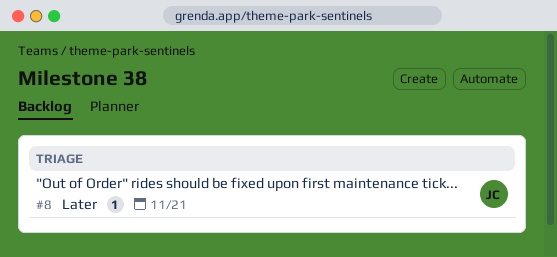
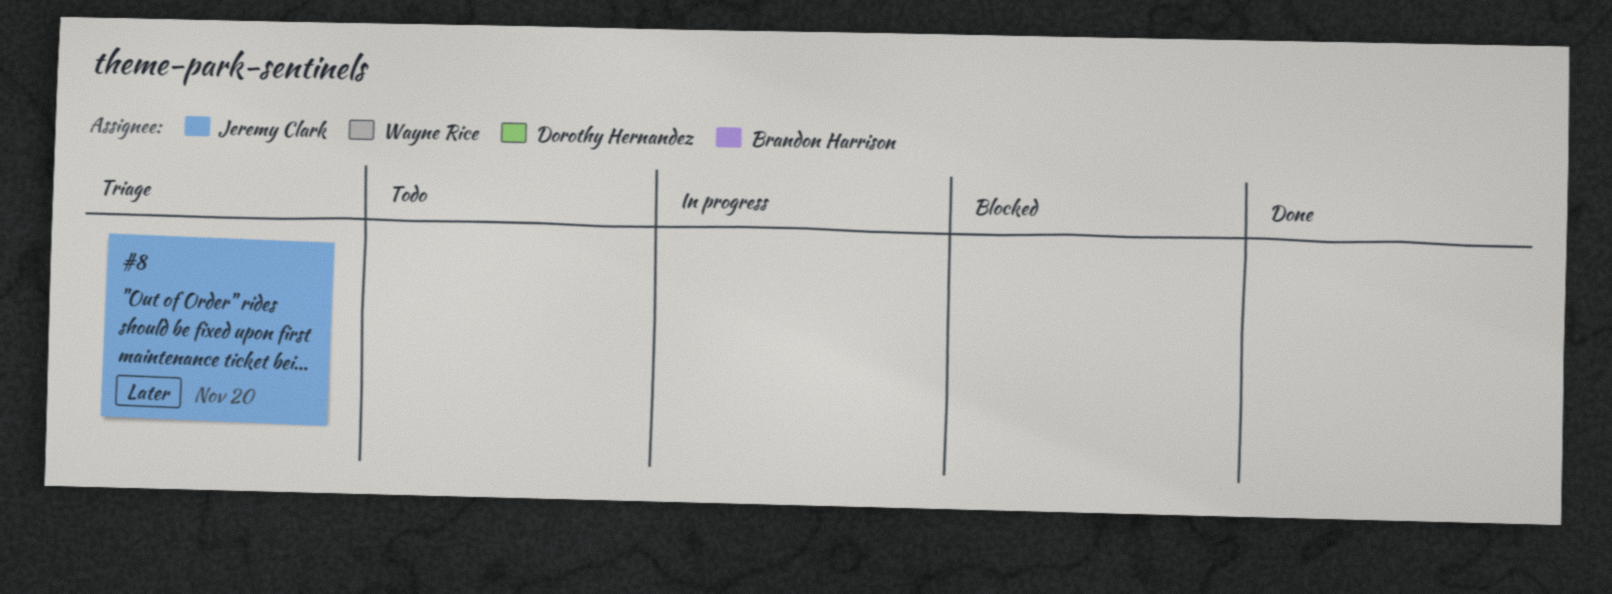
#8, due: Nov 21 -> Nov 20

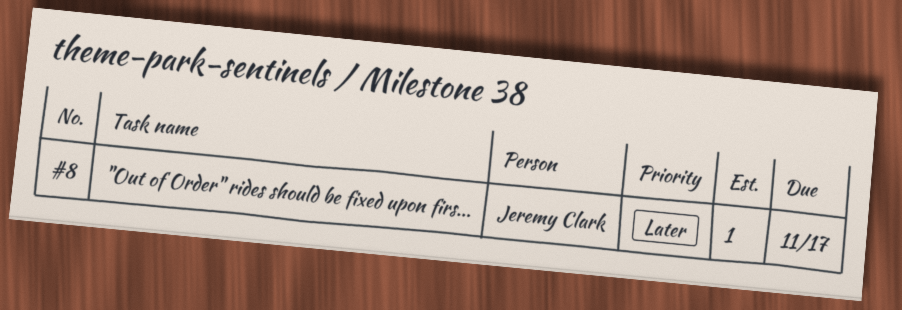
#8, due: Nov 20 -> Nov 17

